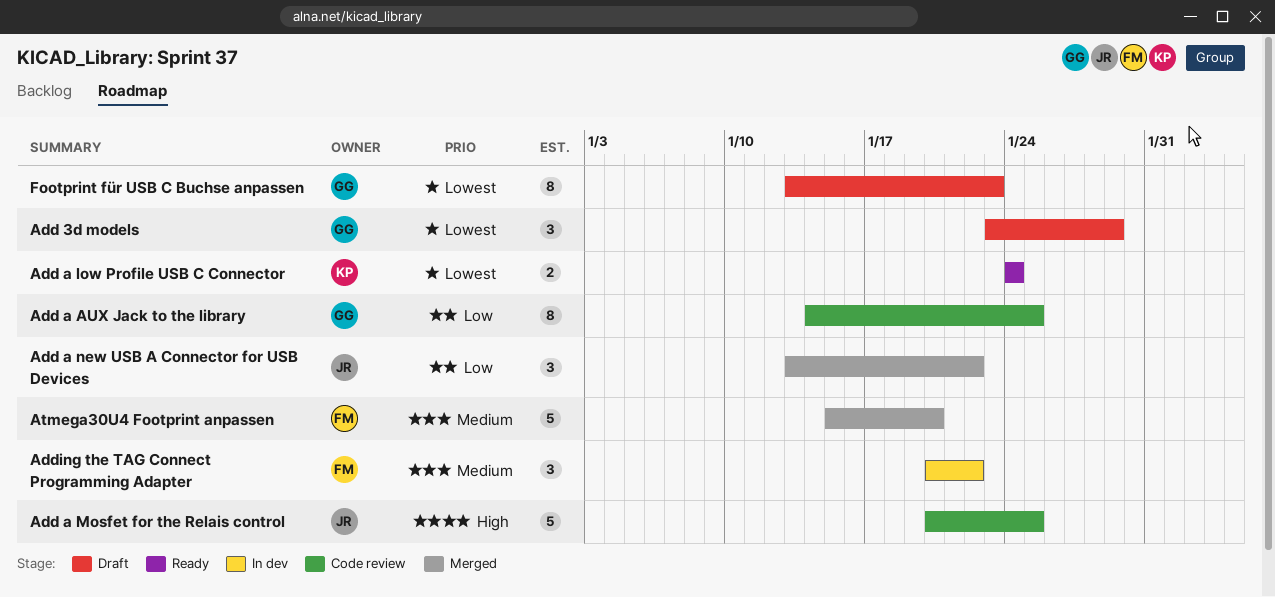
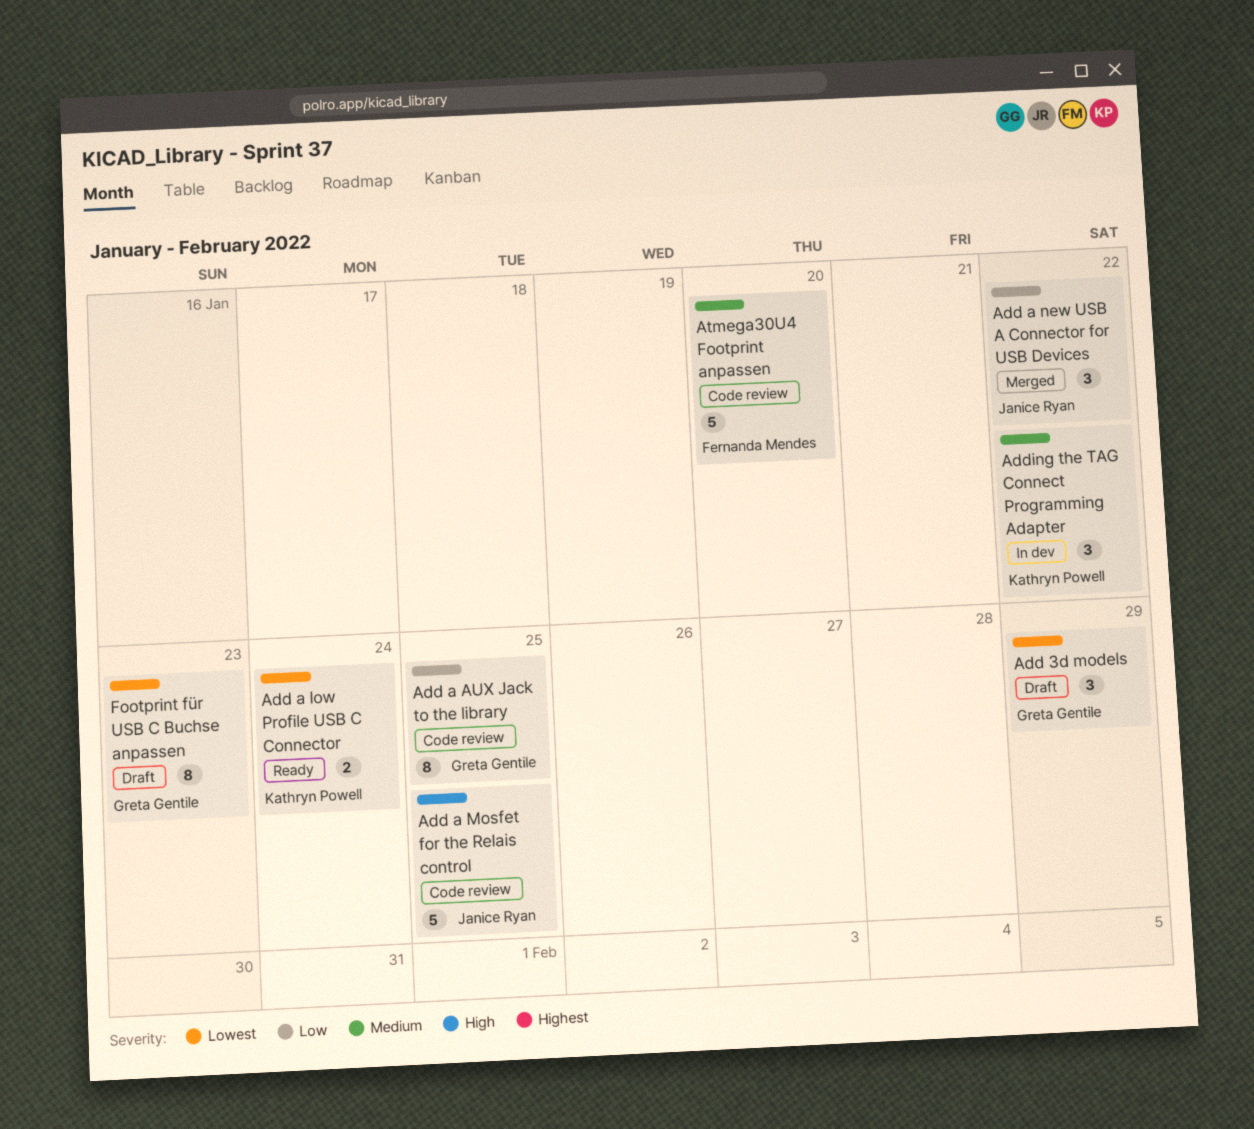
Adding the TAG Connect Programming Adapter, owner: Fernanda Mendes -> Kathryn Powell
Atmega30U4 Footprint anpassen, status: Merged -> Code review

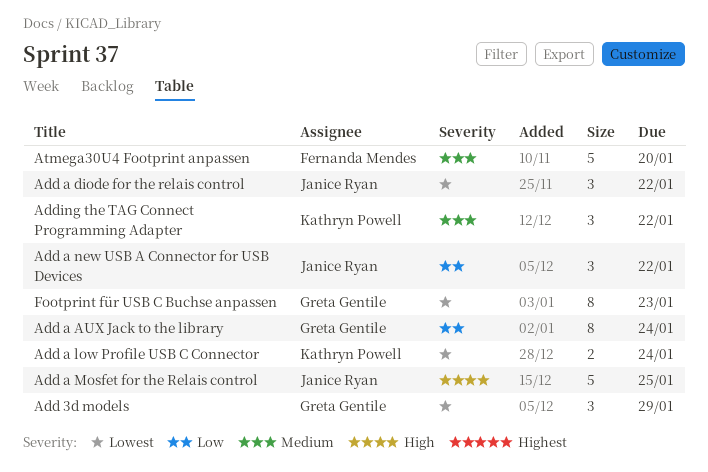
Add a AUX Jack to the library, due: Jan 25 -> Jan 24
Add a diode for the relais control: none -> present

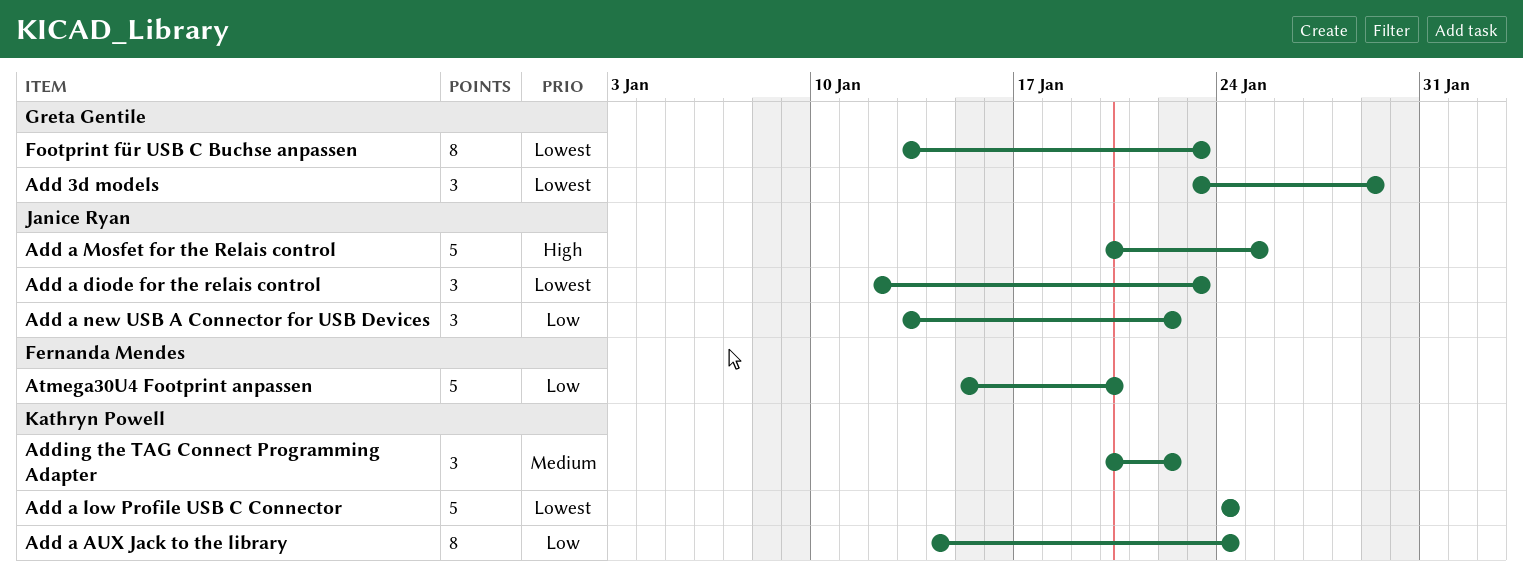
Add a AUX Jack to the library, owner: Greta Gentile -> Kathryn Powell
Add a diode for the relais control, due: Jan 22 -> Jan 23
Add a low Profile USB C Connector, estimate: 2 -> 5
Atmega30U4 Footprint anpassen, priority: Medium -> Low

